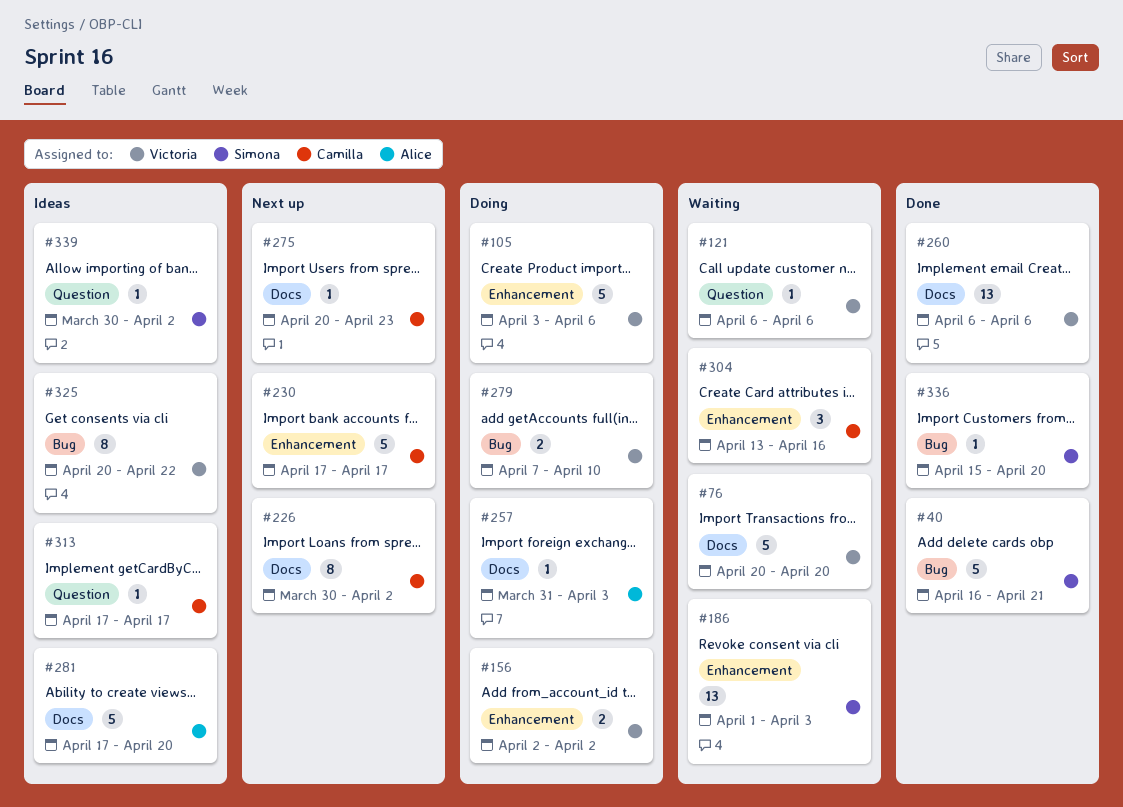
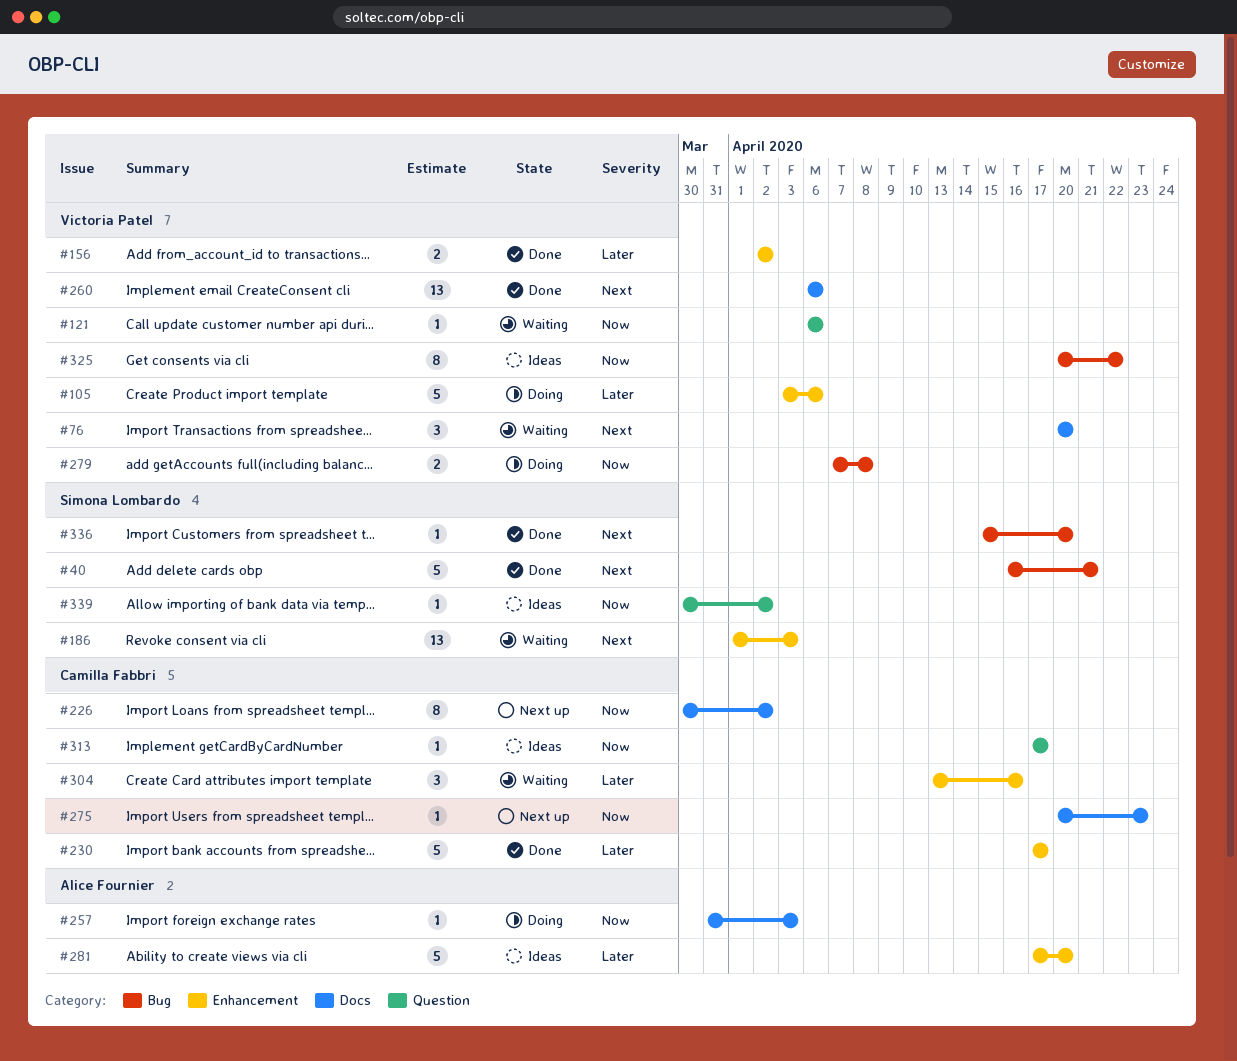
#76, estimate: 5 -> 3
#156, status: Doing -> Done
#230, status: Next up -> Done
#279, due: Apr 10 -> Apr 8
#281, label: Docs -> Enhancement

